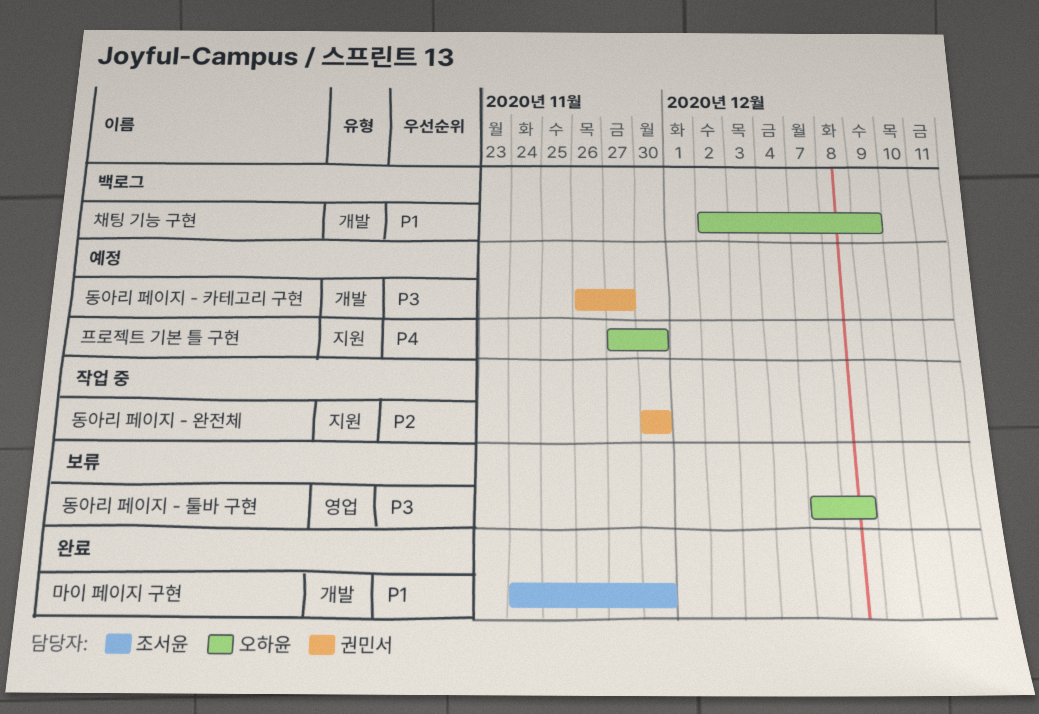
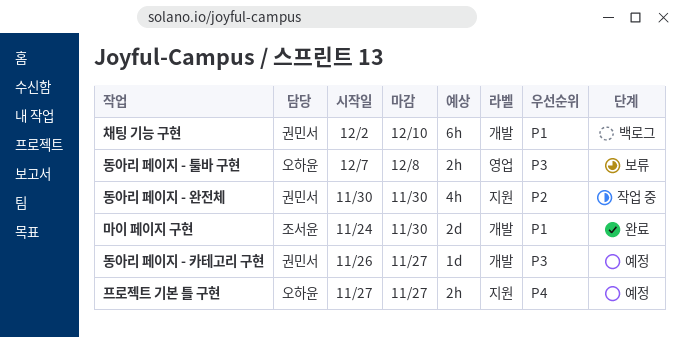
채팅 기능 구현, owner: 오하윤 -> 권민서
채팅 기능 구현, due: Dec 9 -> Dec 10
프로젝트 기본 틀 구현, due: Nov 30 -> Nov 27

